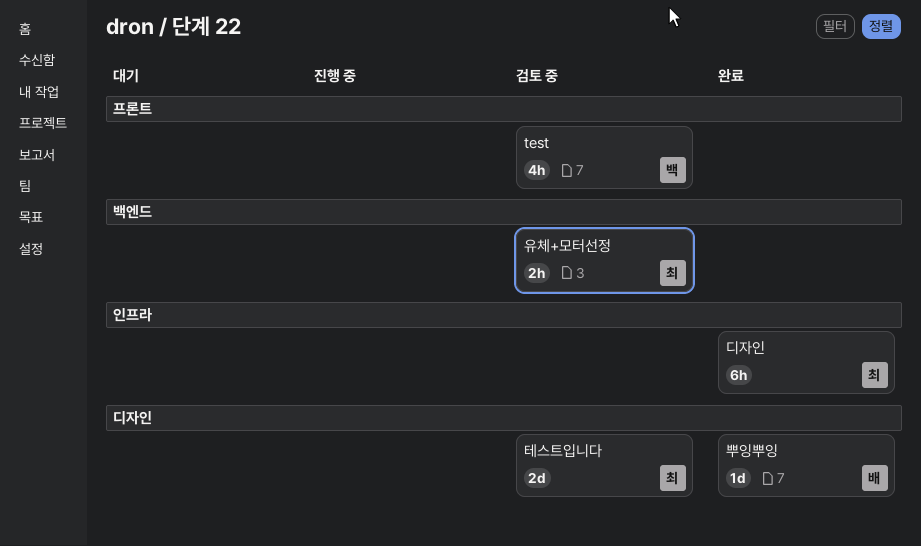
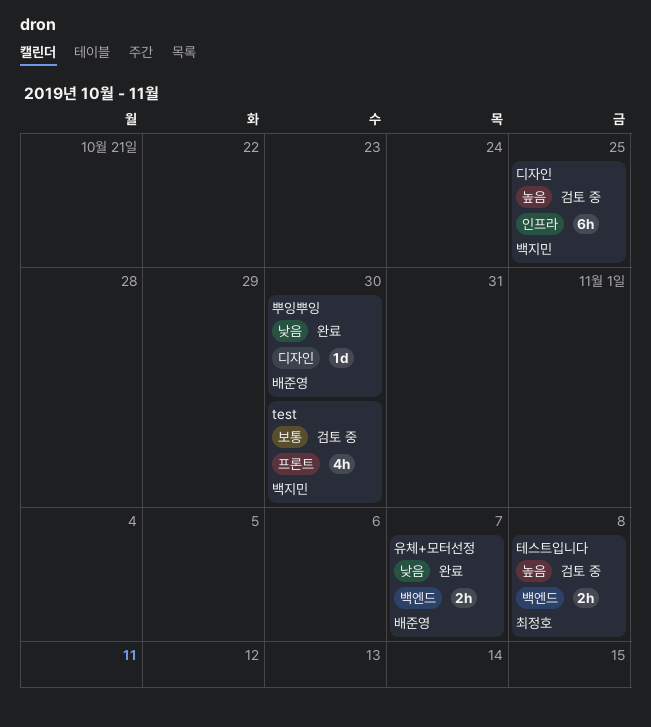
디자인, status: 완료 -> 검토 중
디자인, owner: 최정호 -> 백지민
유체+모터선정, status: 검토 중 -> 완료
유체+모터선정, owner: 최정호 -> 배준영
테스트입니다, label: 디자인 -> 백엔드
테스트입니다, estimate: 2d -> 2h

